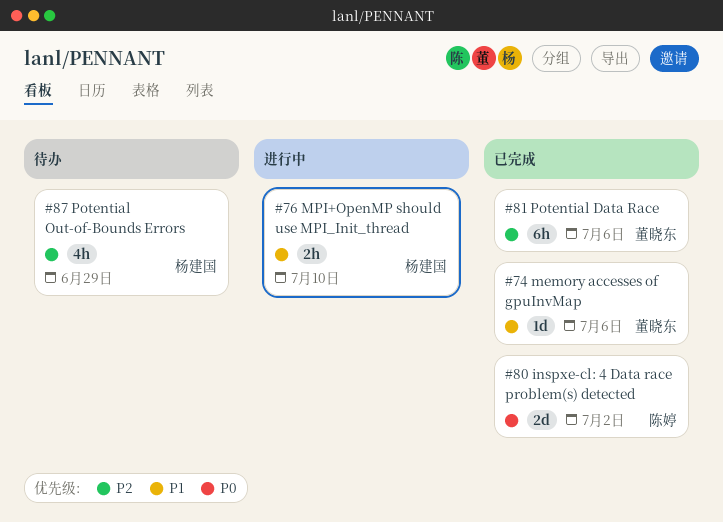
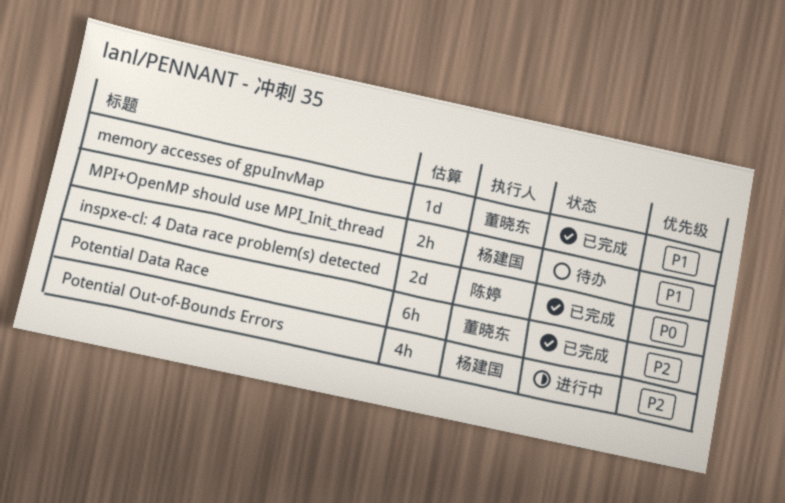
MPI+OpenMP should use MPI_Init_thread, status: 进行中 -> 待办
Potential Out-of-Bounds Errors, status: 待办 -> 进行中

